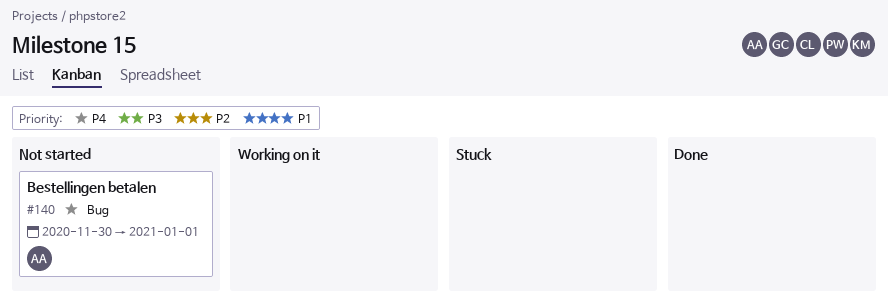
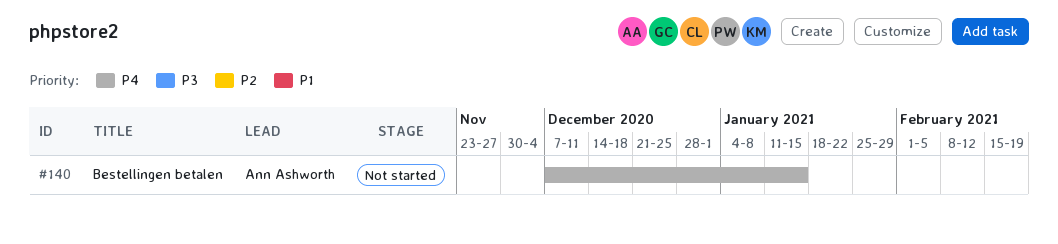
#140, start: Nov 30 -> Dec 7
#140, due: Jan 1 -> Jan 15

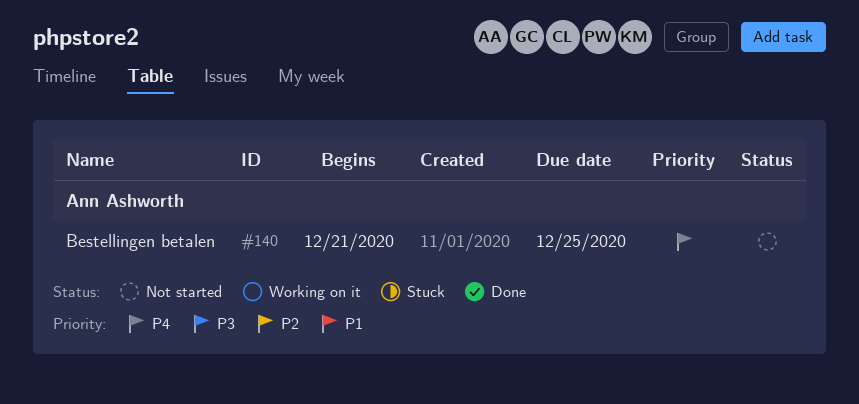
#140, start: Dec 7 -> Dec 21
#140, due: Jan 15 -> Dec 25

